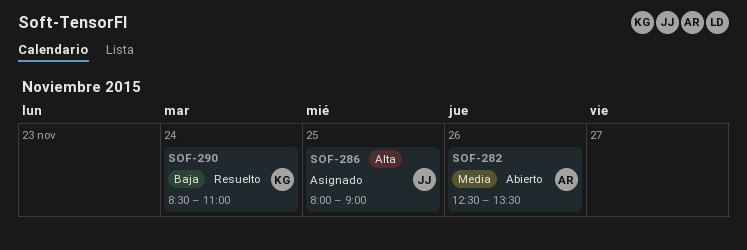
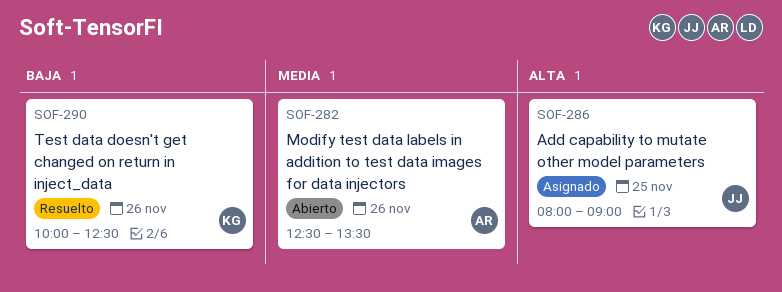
SOF-290, day: Nov 24 -> Nov 26
SOF-290, begins: 08:30 -> 10:00
SOF-290, ends: 11:00 -> 12:30

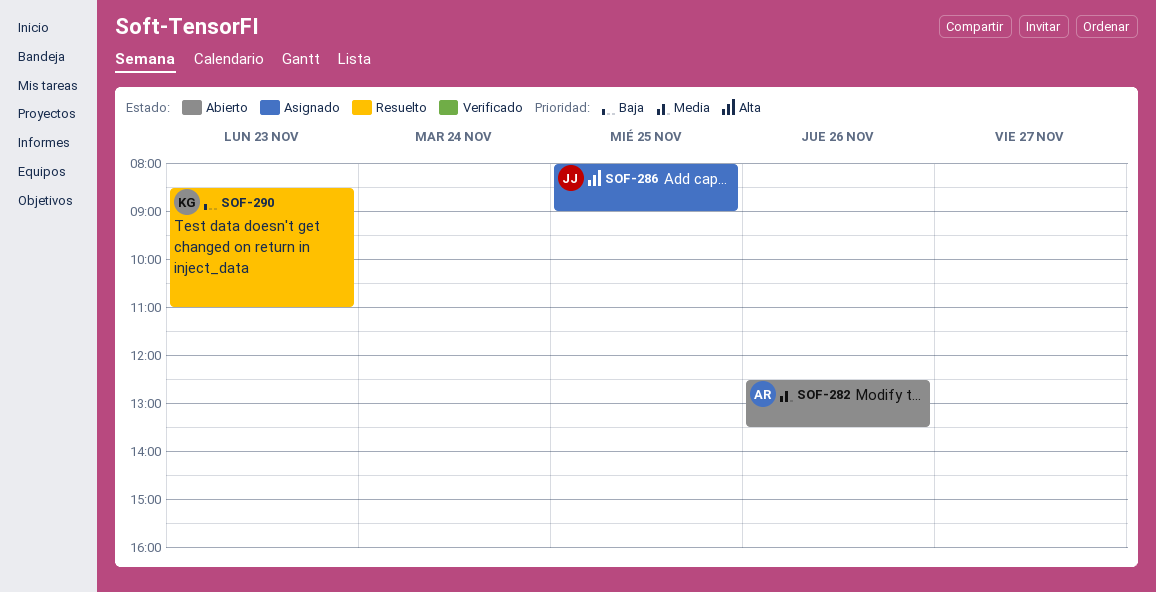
SOF-290, day: Nov 26 -> Nov 23
SOF-290, begins: 10:00 -> 08:30
SOF-290, ends: 12:30 -> 11:00

